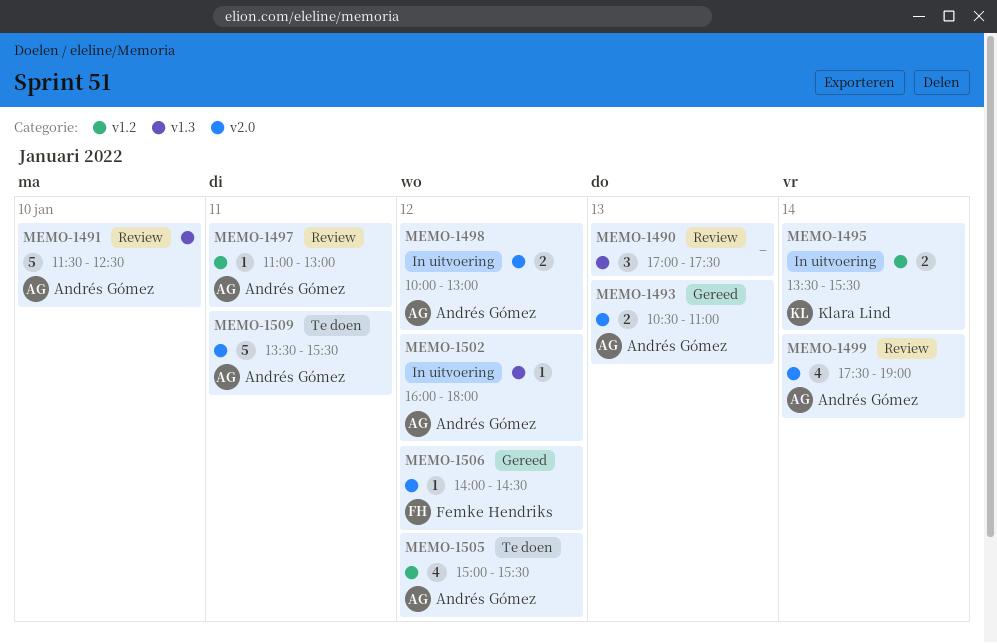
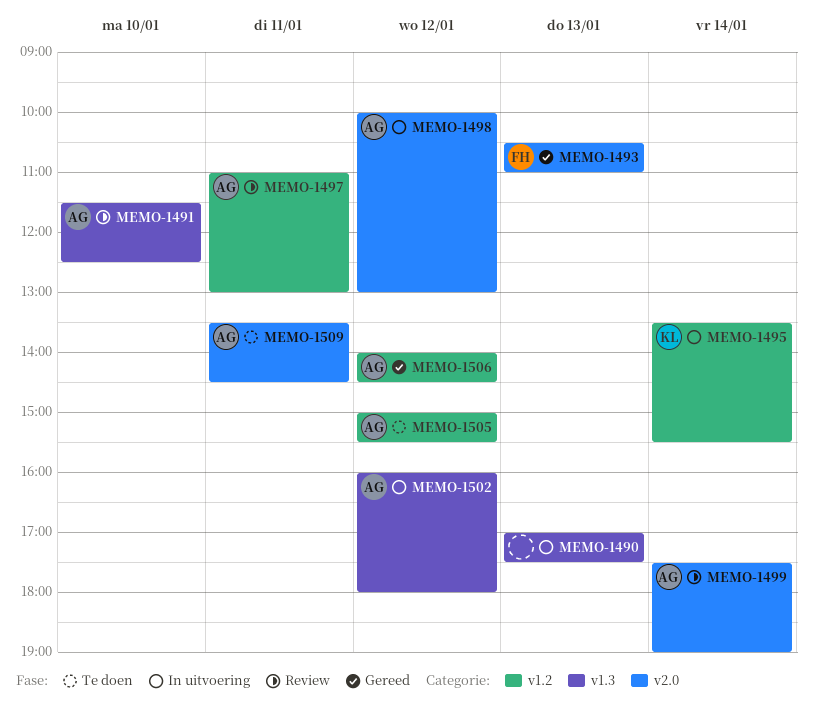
MEMO-1490, status: Review -> In uitvoering
MEMO-1493, owner: Andrés Gómez -> Femke Hendriks
MEMO-1506, owner: Femke Hendriks -> Andrés Gómez
MEMO-1506, label: v2.0 -> v1.2
MEMO-1509, ends: 15:30 -> 14:30

